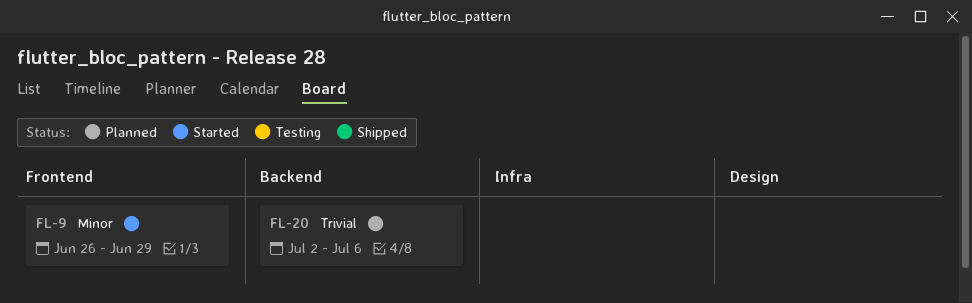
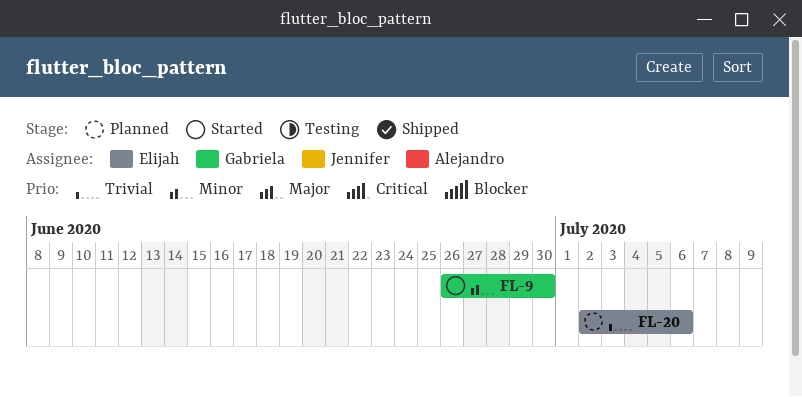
FL-9, due: Jun 29 -> Jun 30

